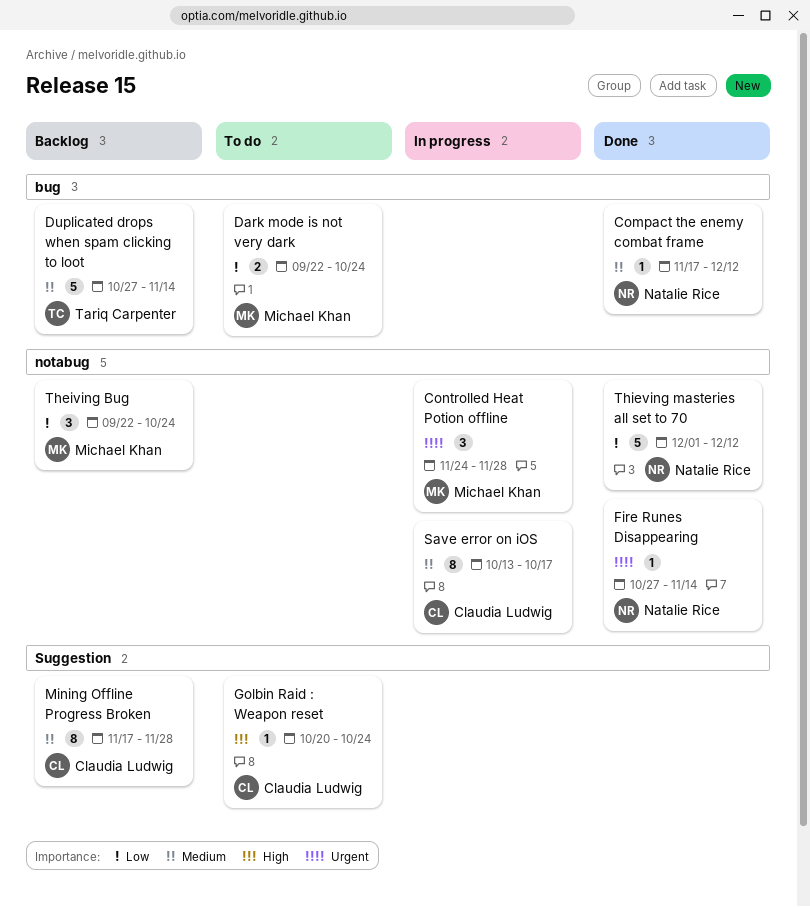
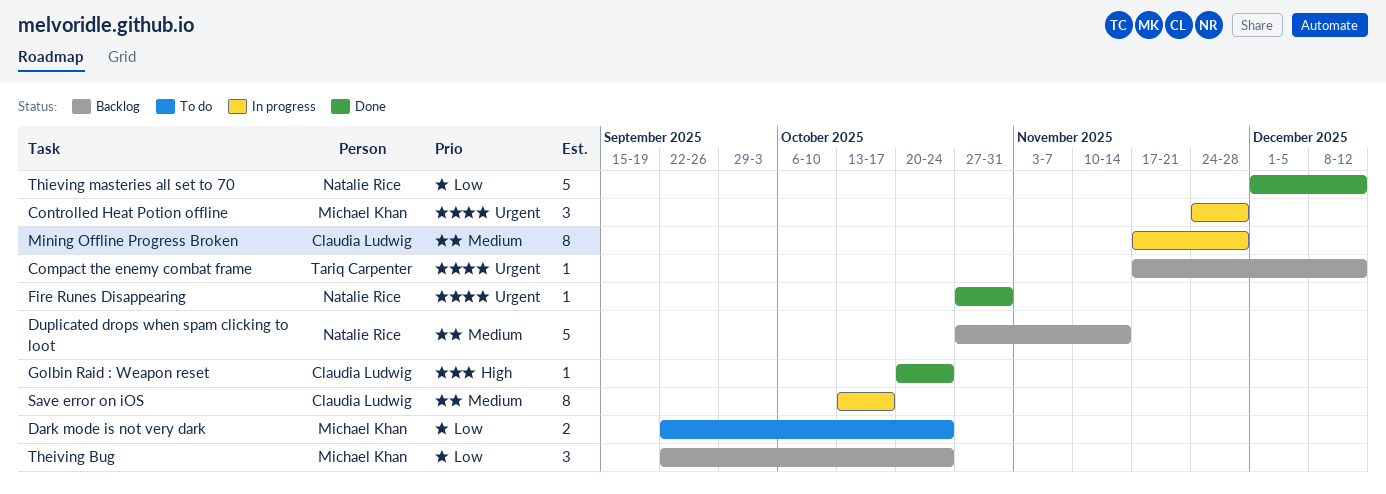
Compact the enemy combat frame, status: Done -> Backlog
Compact the enemy combat frame, owner: Natalie Rice -> Tariq Carpenter
Compact the enemy combat frame, priority: Medium -> Urgent
Duplicated drops when spam clicking to loot, owner: Tariq Carpenter -> Natalie Rice
Fire Runes Disappearing, due: Nov 14 -> Oct 31
Golbin Raid : Weapon reset, status: To do -> Done
Mining Offline Progress Broken, status: Backlog -> In progress

